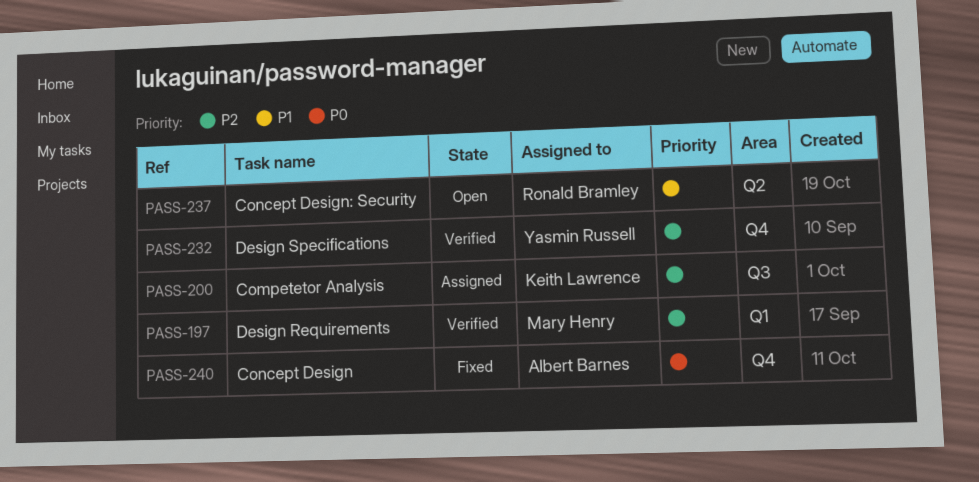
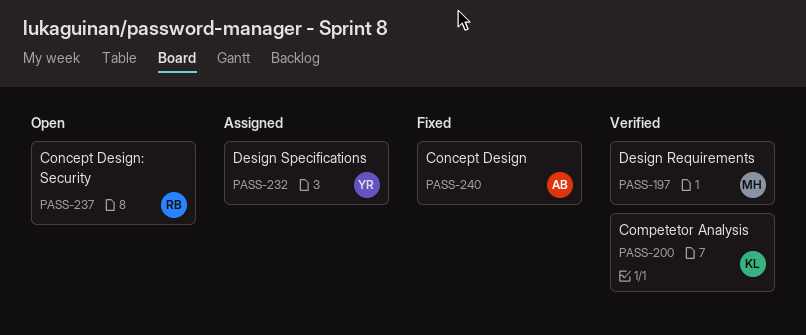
PASS-200, status: Assigned -> Verified
PASS-232, status: Verified -> Assigned

